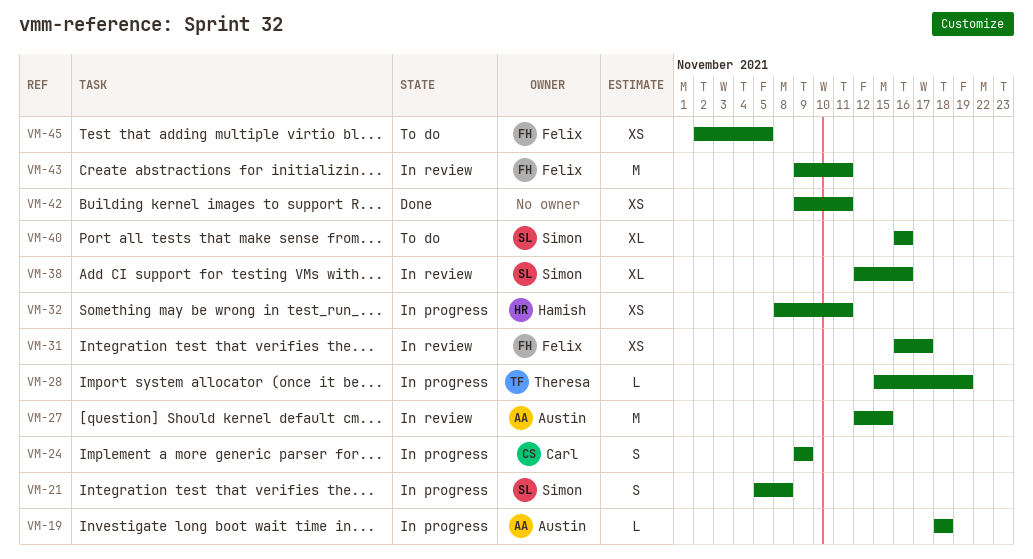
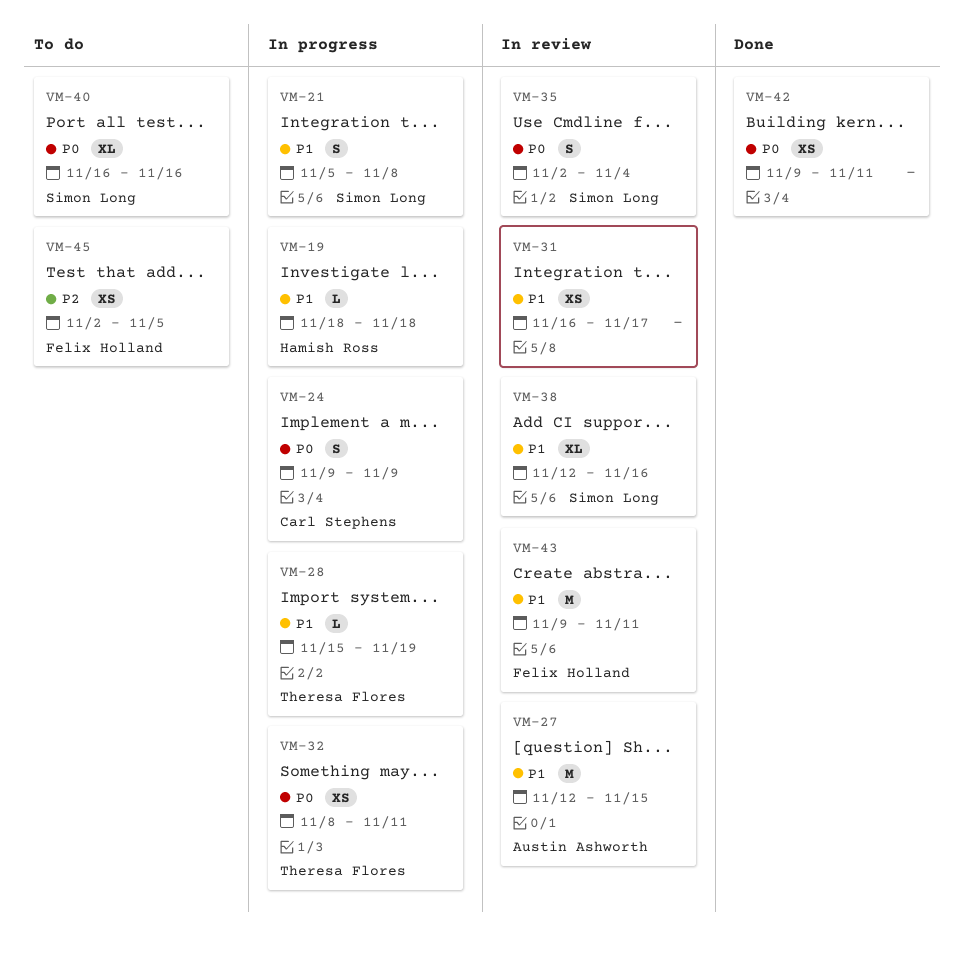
VM-19, owner: Austin Ashworth -> Hamish Ross
VM-31, owner: Felix Holland -> none
VM-32, owner: Hamish Ross -> Theresa Flores
VM-35: none -> present

